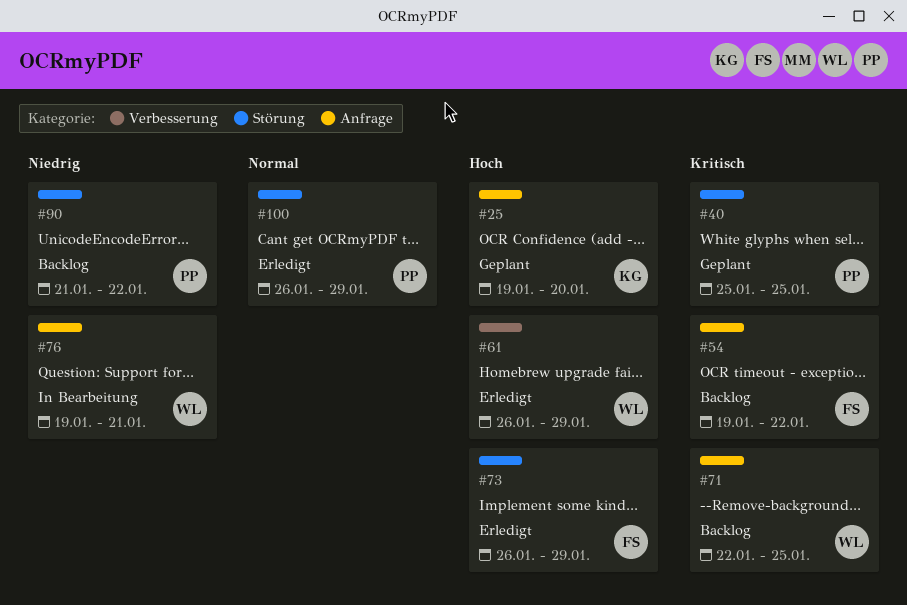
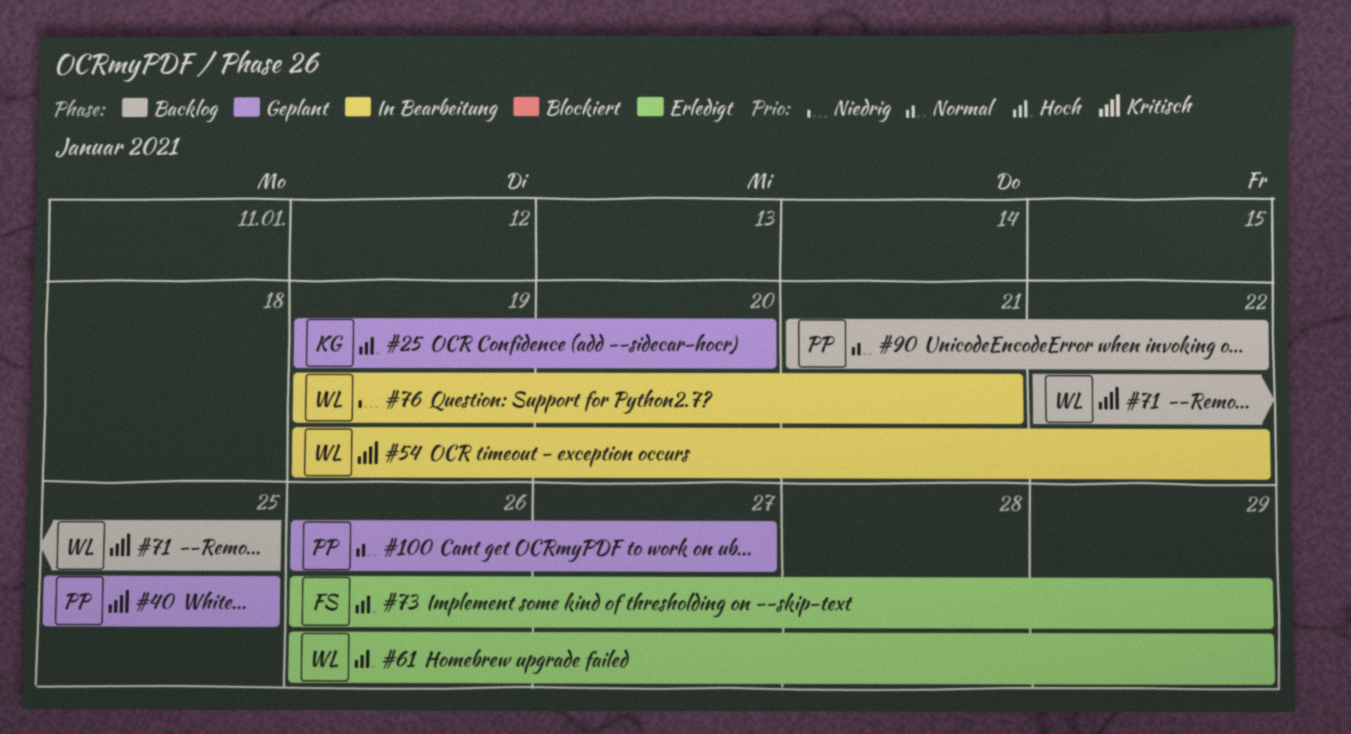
#54, status: Backlog -> In Bearbeitung
#54, owner: FS -> WL
#90, priority: Niedrig -> Normal
#100, status: Erledigt -> Geplant
#100, due: Jan 29 -> Jan 27

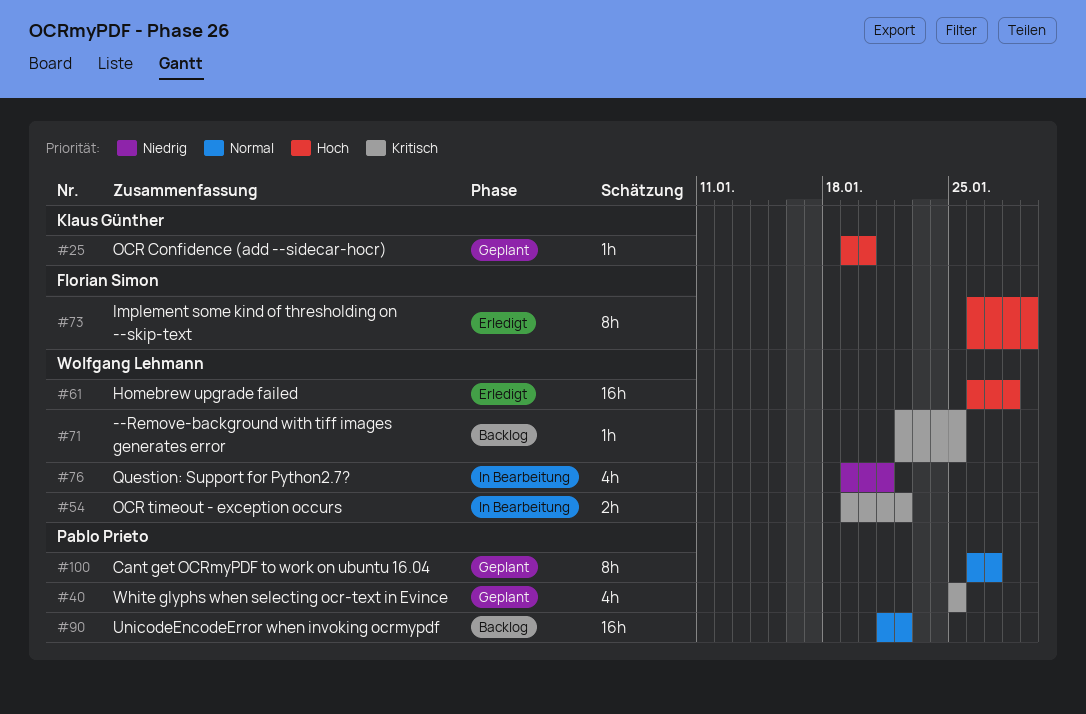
#61, due: Jan 29 -> Jan 28

